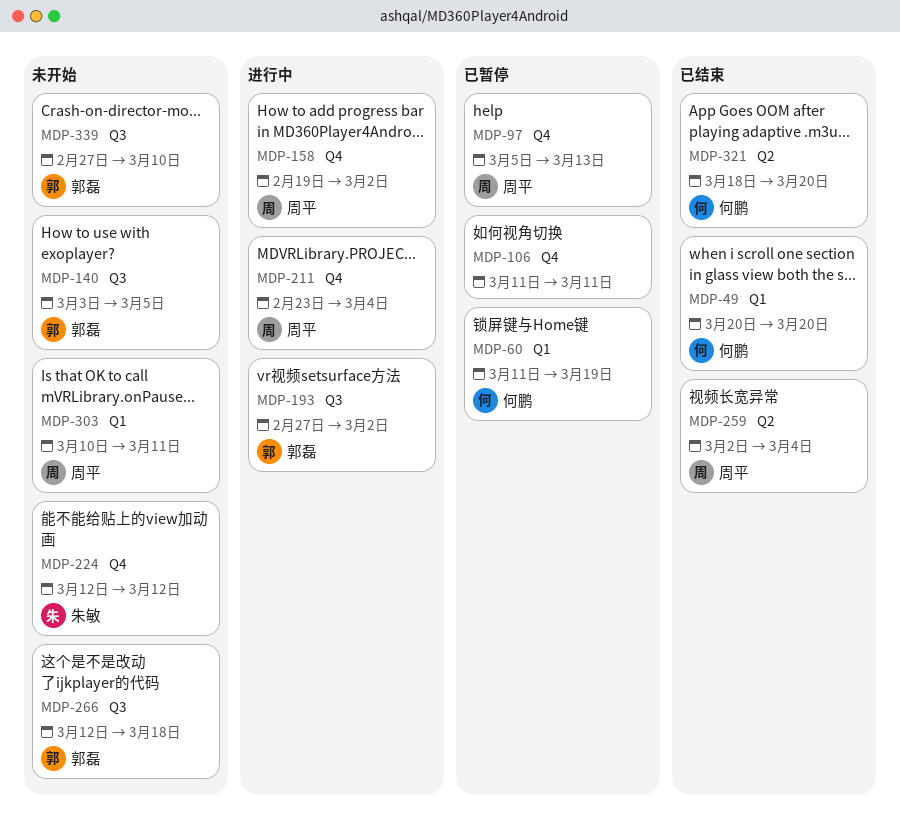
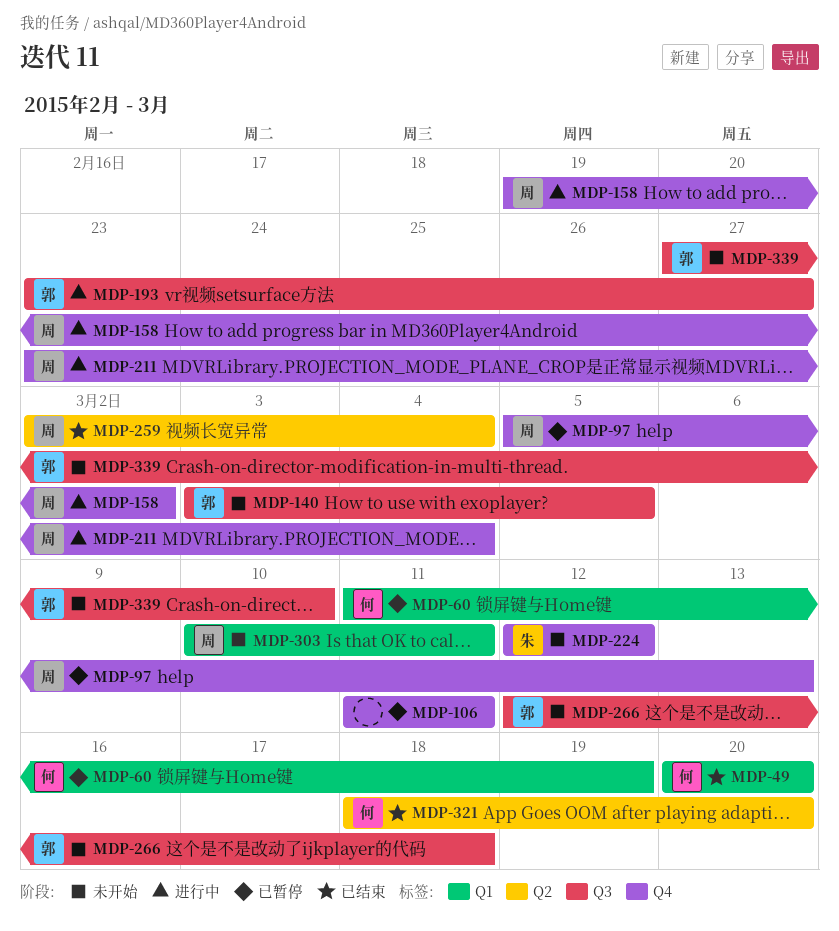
MDP-193, start: Feb 27 -> Feb 23
MDP-193, due: Mar 2 -> Feb 27

